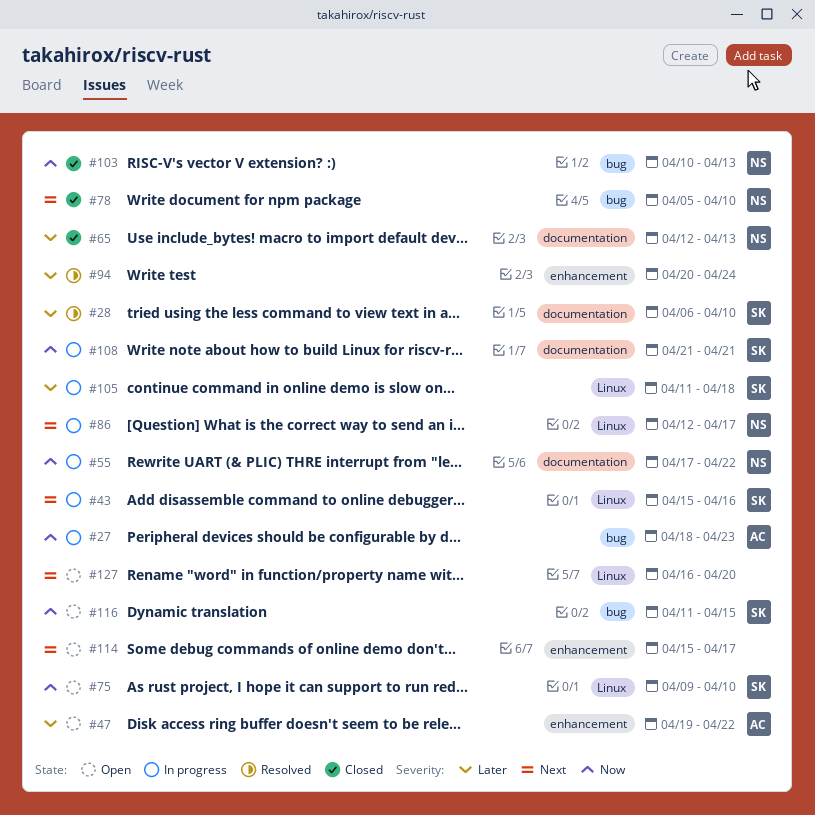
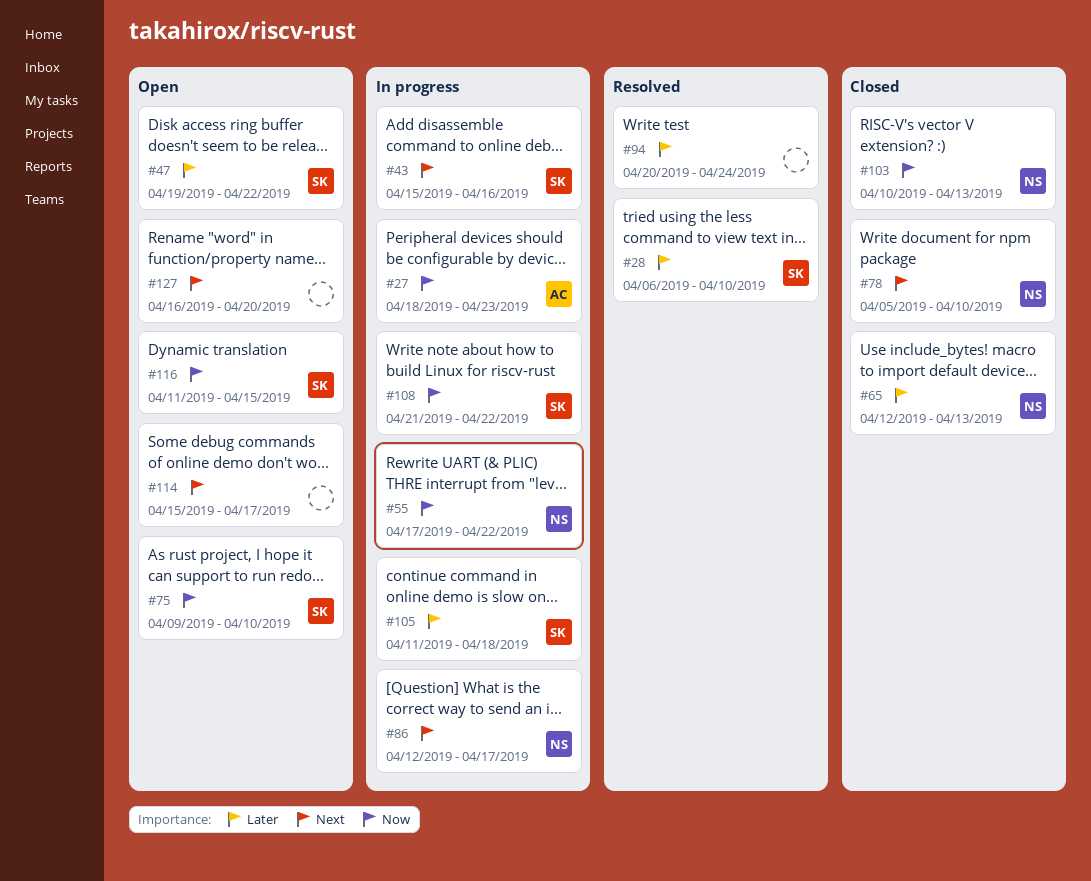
#47, owner: AC -> SK
#108, due: Apr 21 -> Apr 22

